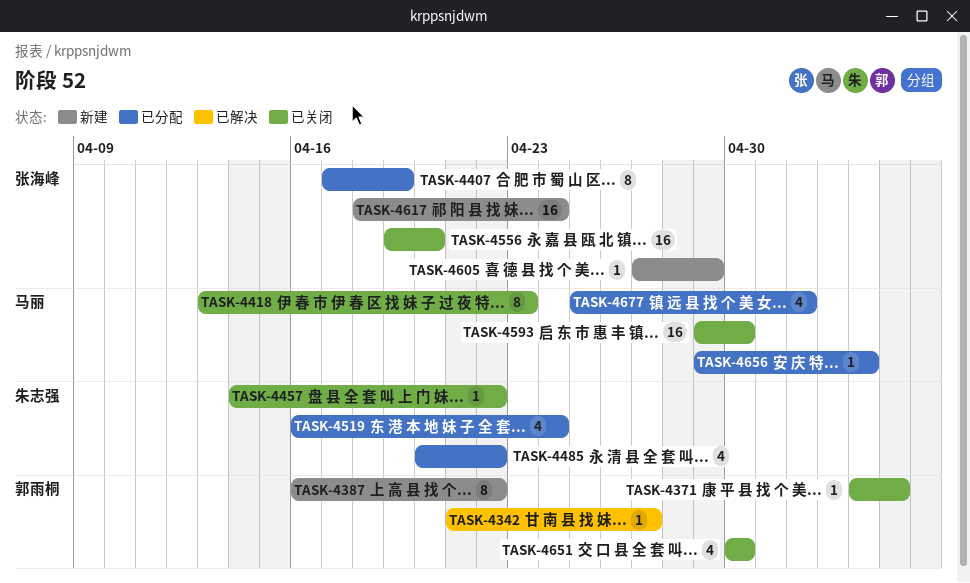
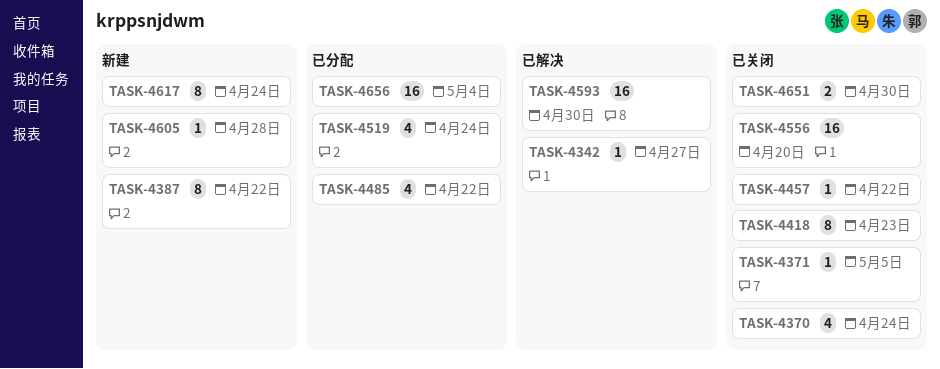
TASK-4370: none -> present
TASK-4407: present -> none
TASK-4593, status: 已关闭 -> 已解决
TASK-4605, due: Apr 29 -> Apr 28
TASK-4617, estimate: 16 -> 8
TASK-4651, estimate: 4 -> 2
TASK-4656, estimate: 1 -> 16
TASK-4677: present -> none

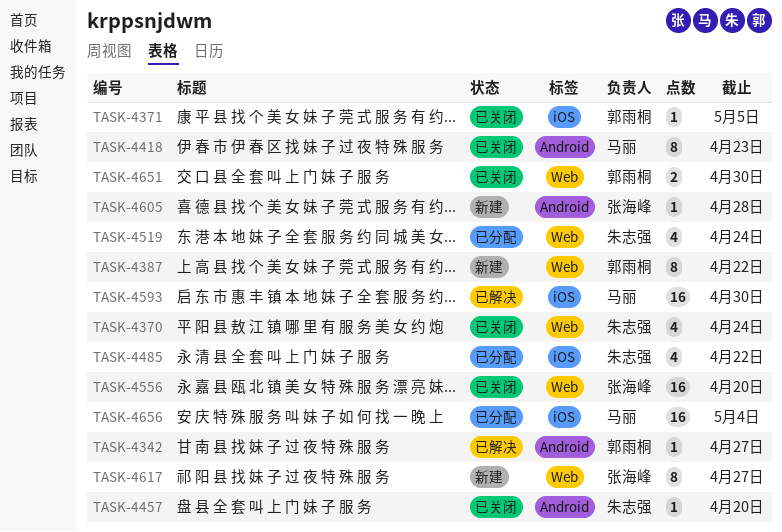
TASK-4457, due: Apr 22 -> Apr 20
TASK-4617, due: Apr 24 -> Apr 27

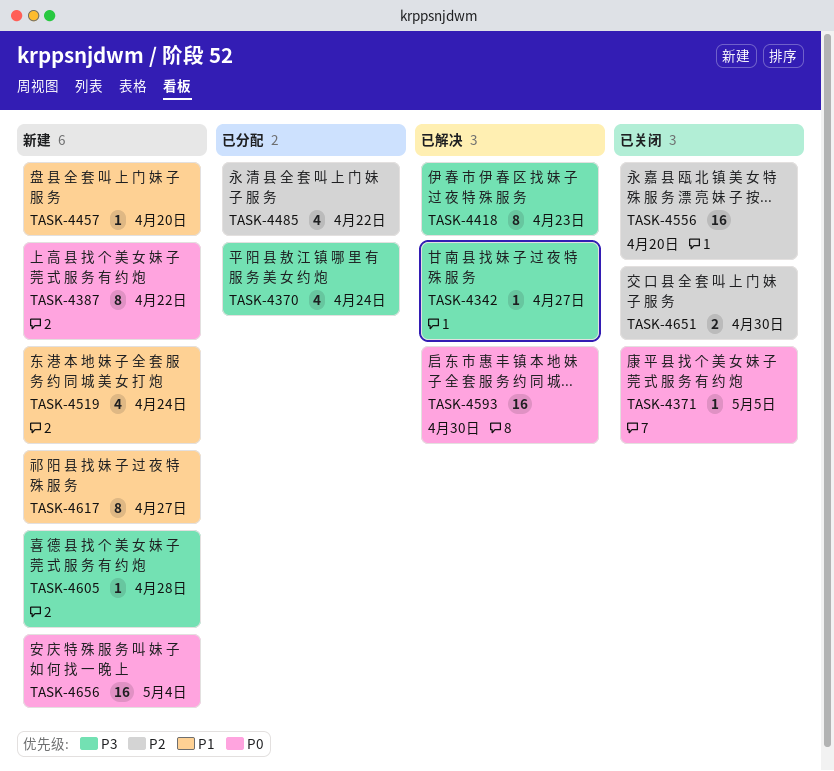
TASK-4370, status: 已关闭 -> 已分配
TASK-4418, status: 已关闭 -> 已解决
TASK-4457, status: 已关闭 -> 新建
TASK-4519, status: 已分配 -> 新建
TASK-4656, status: 已分配 -> 新建

